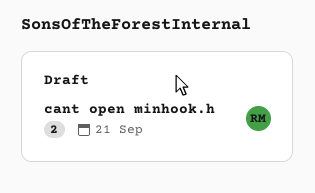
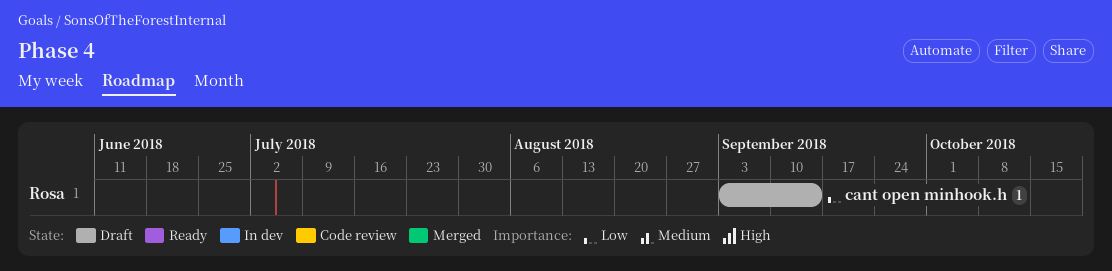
cant open minhook.h, estimate: 2 -> 1
cant open minhook.h, due: Sep 21 -> Sep 14

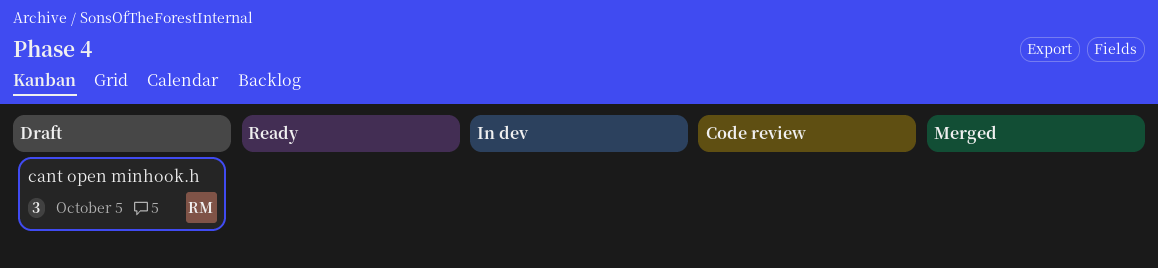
cant open minhook.h, estimate: 1 -> 3
cant open minhook.h, due: Sep 14 -> Oct 5

